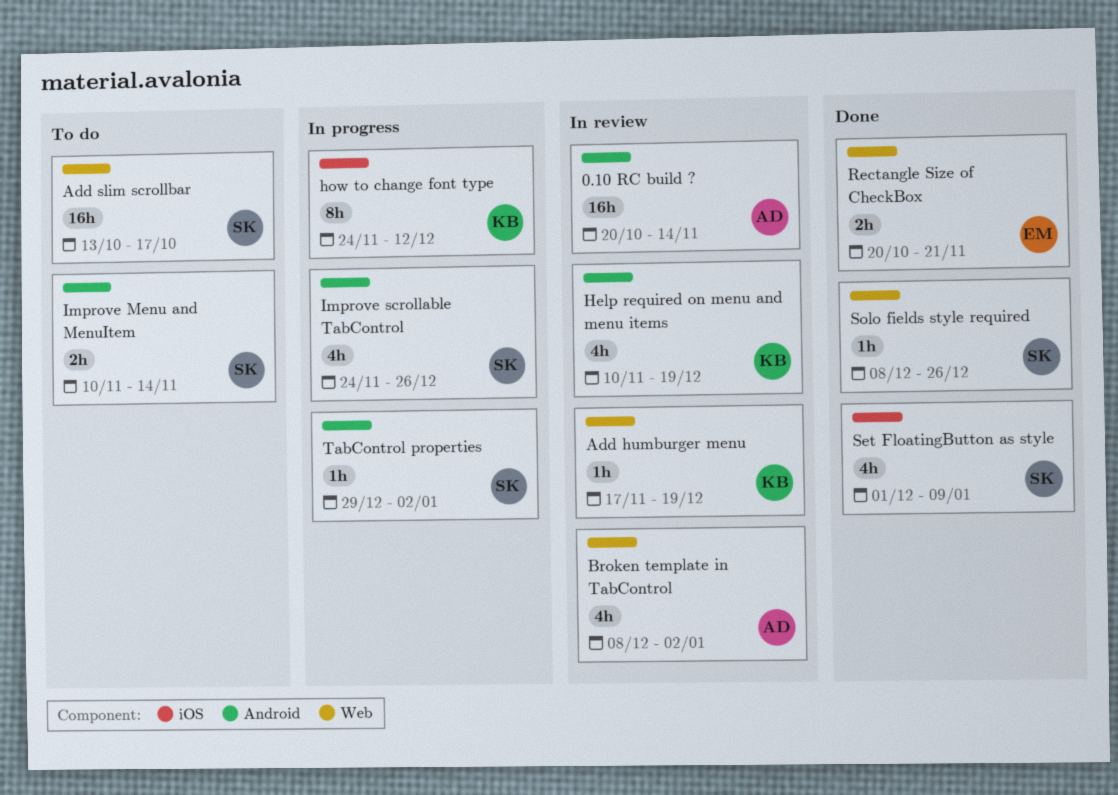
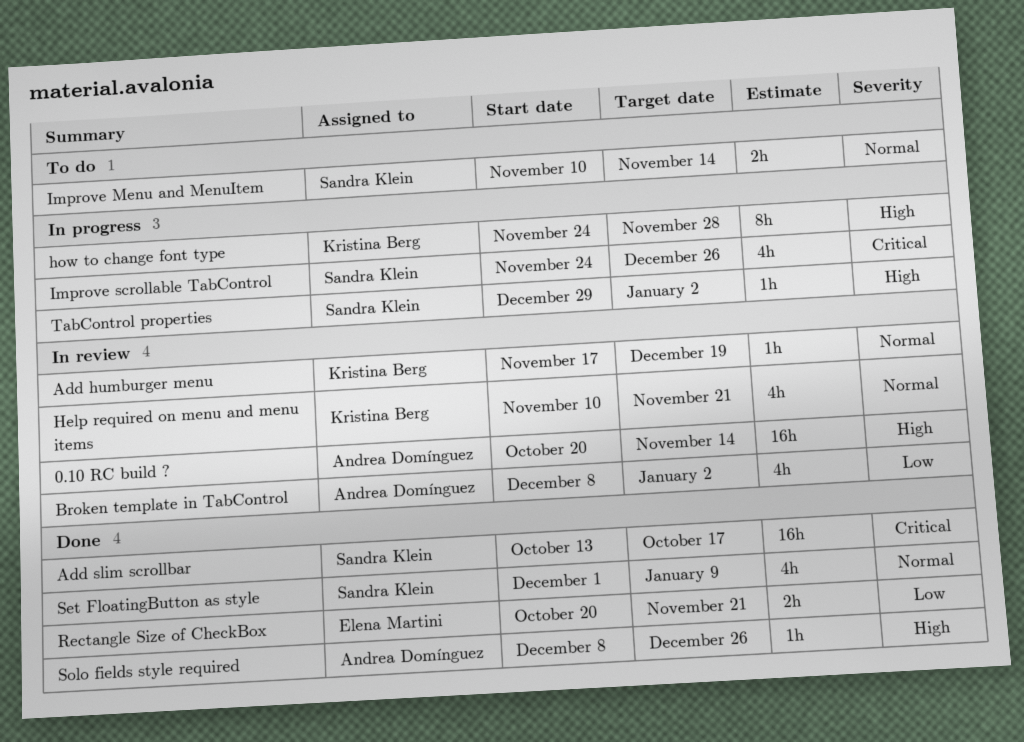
Add slim scrollbar, status: To do -> Done
Help required on menu and menu items, due: Dec 19 -> Nov 21
how to change font type, due: Dec 12 -> Nov 28
Solo fields style required, owner: Sandra Klein -> Andrea Domínguez

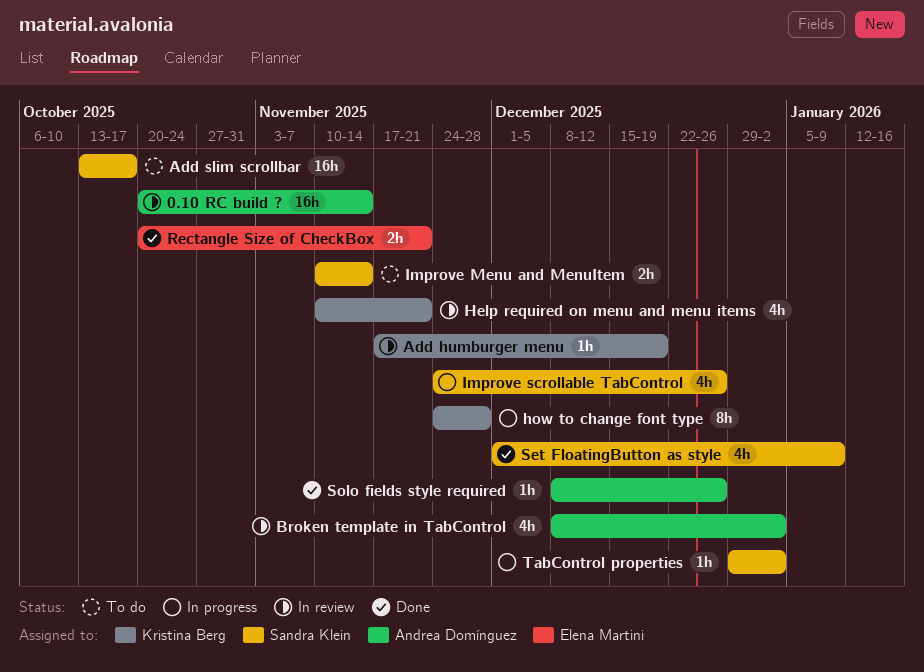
Add slim scrollbar, status: Done -> To do

